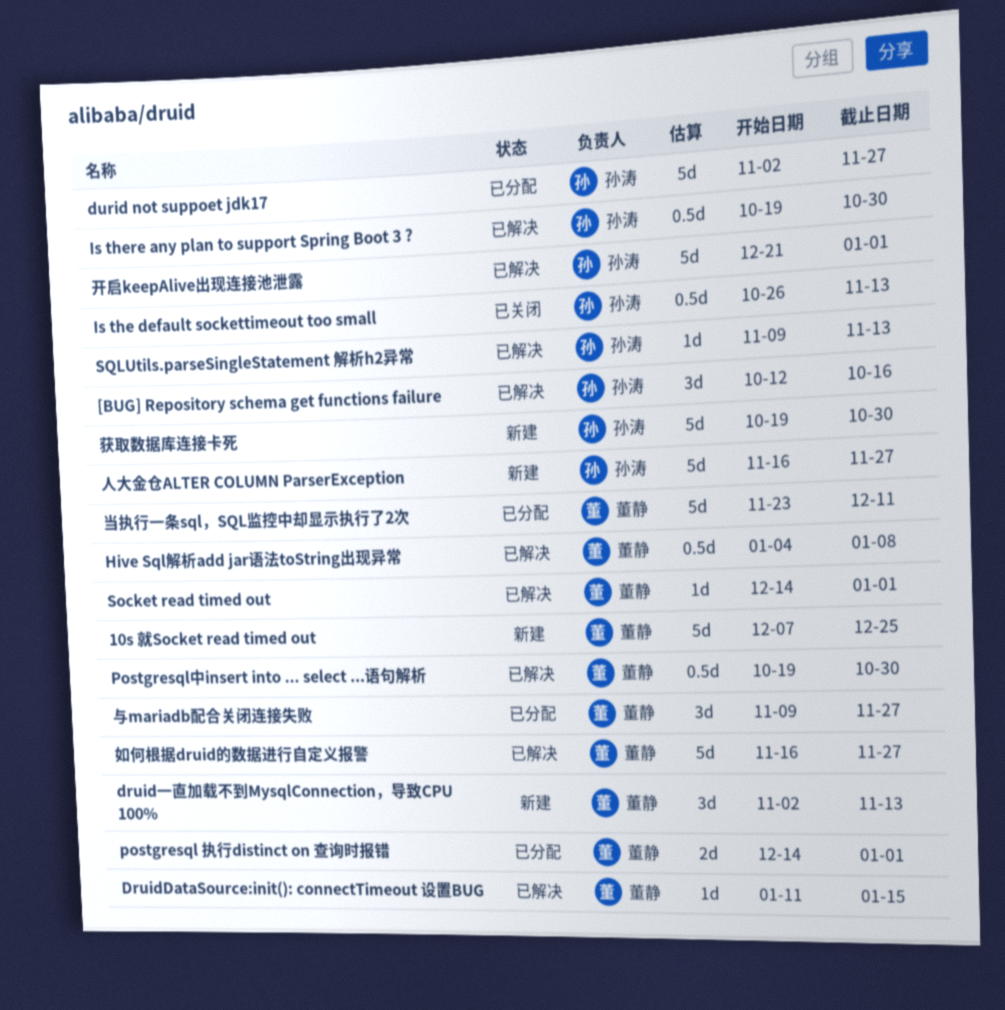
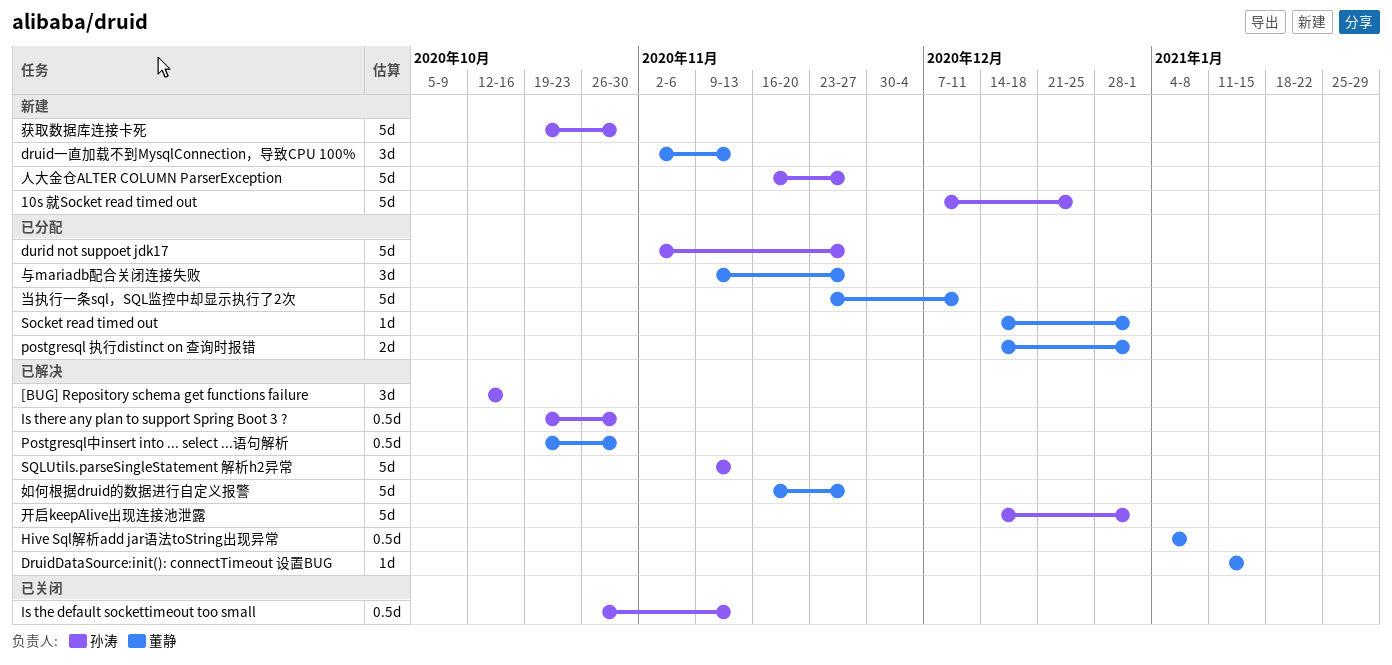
10s 就Socket read timed out, owner: 董静 -> 孙涛
Socket read timed out, status: 已解决 -> 已分配
SQLUtils.parseSingleStatement 解析h2异常, estimate: 1d -> 5d
开启keepAlive出现连接池泄露, start: Dec 21 -> Dec 14

